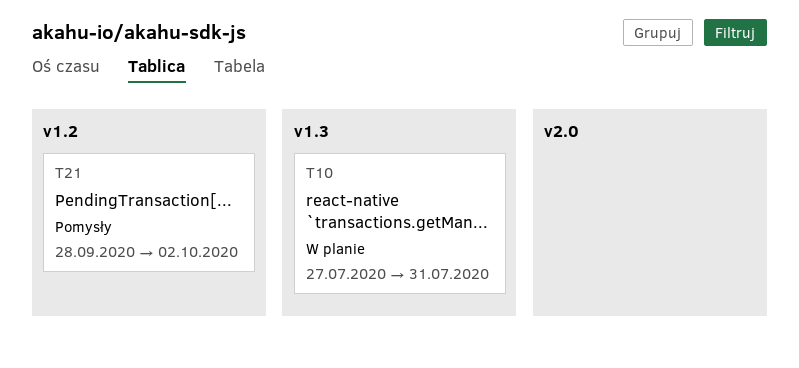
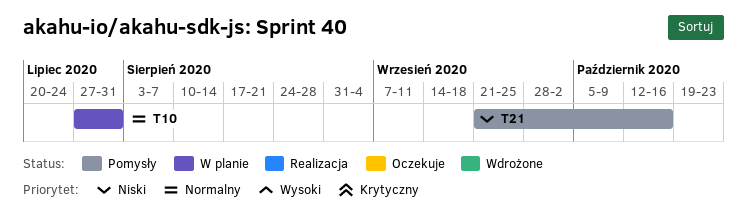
T21, start: Sep 28 -> Sep 21
T21, due: Oct 2 -> Oct 16

